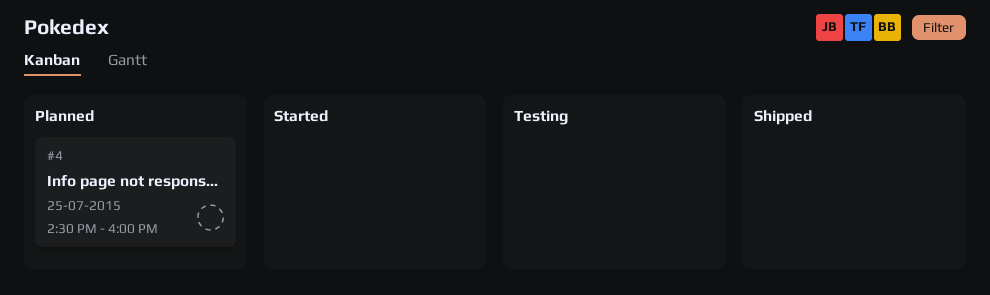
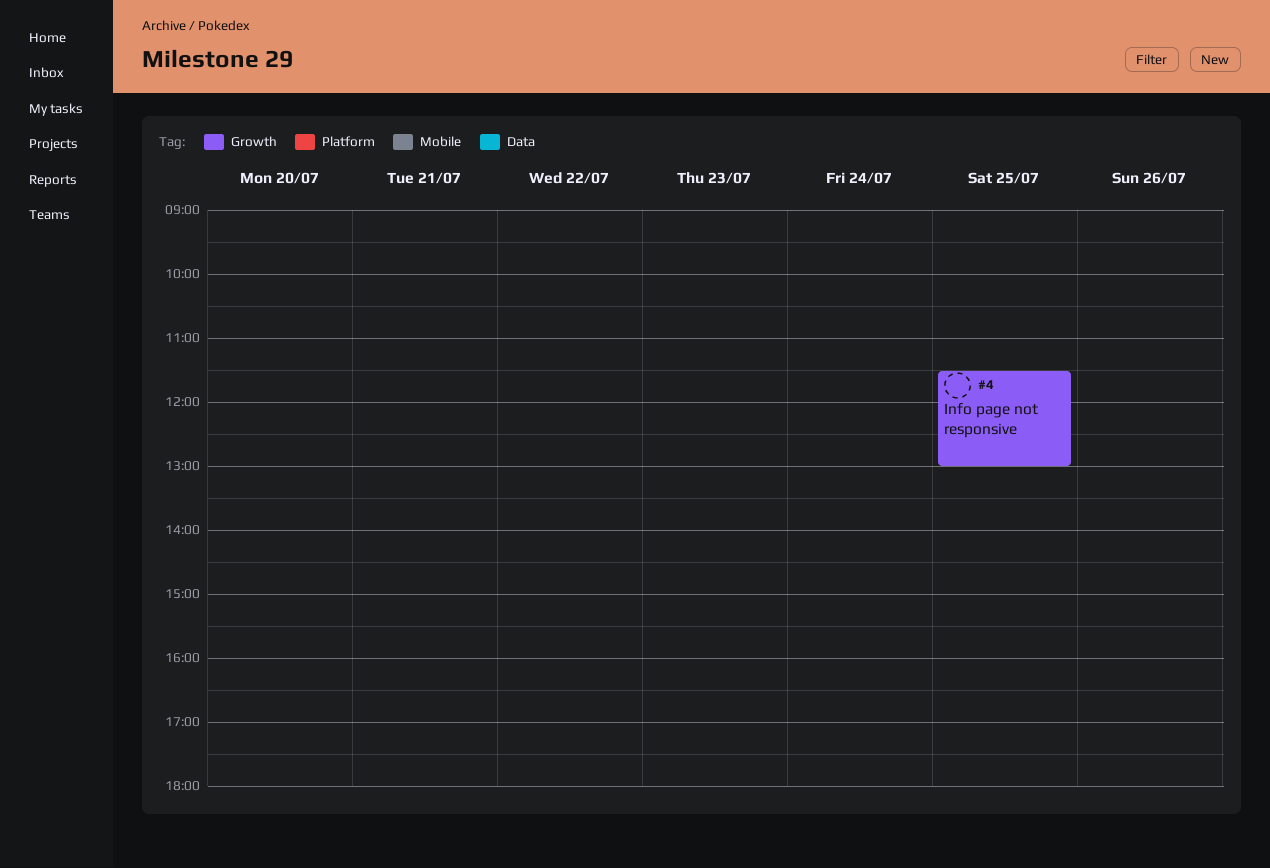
#4, begins: 14:30 -> 11:30
#4, ends: 16:00 -> 13:00

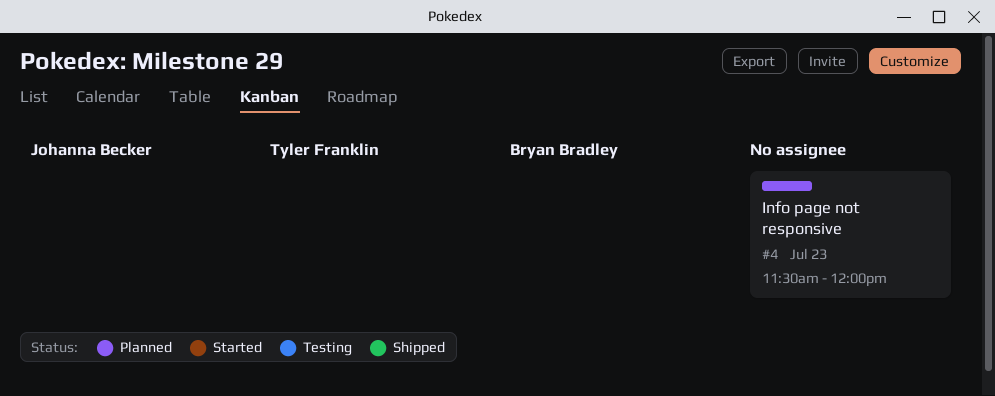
#4, day: Jul 25 -> Jul 23
#4, ends: 13:00 -> 12:00

